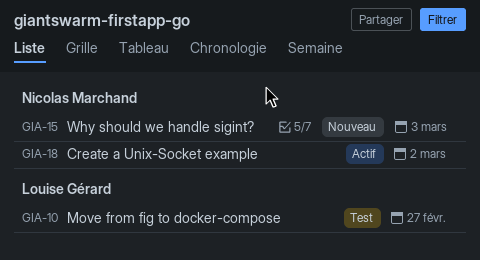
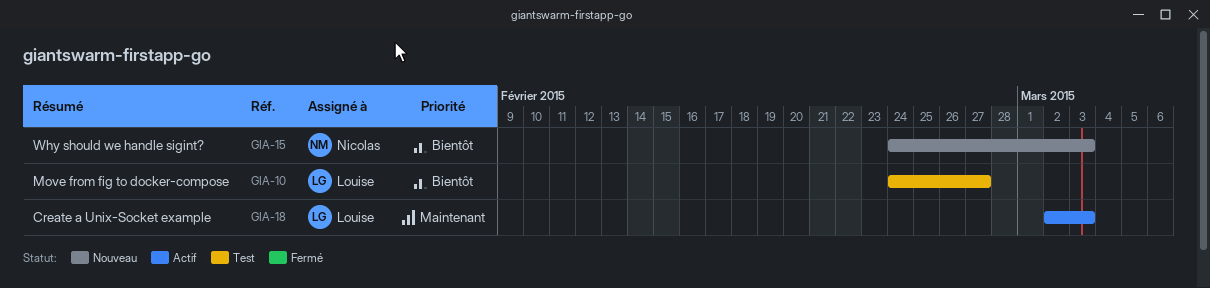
GIA-18, owner: Nicolas Marchand -> Louise Gérard
GIA-18, due: Mar 2 -> Mar 3

